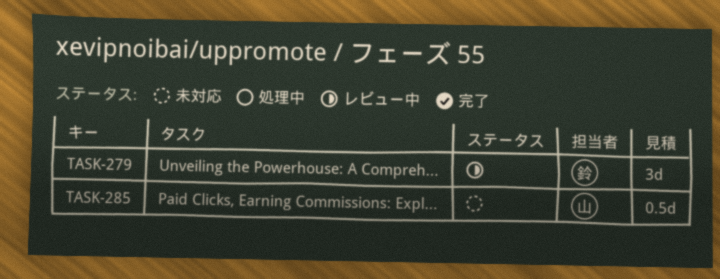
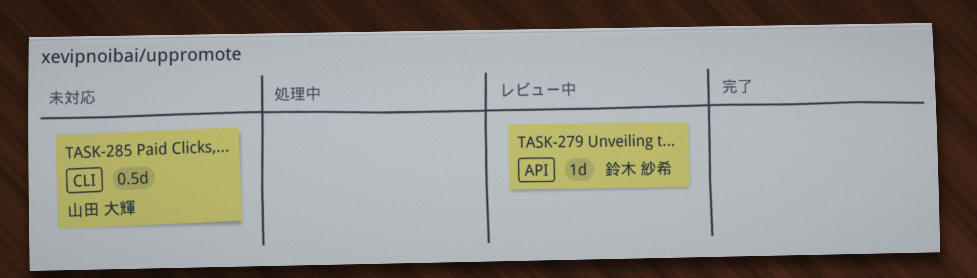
TASK-279, estimate: 3d -> 1d

